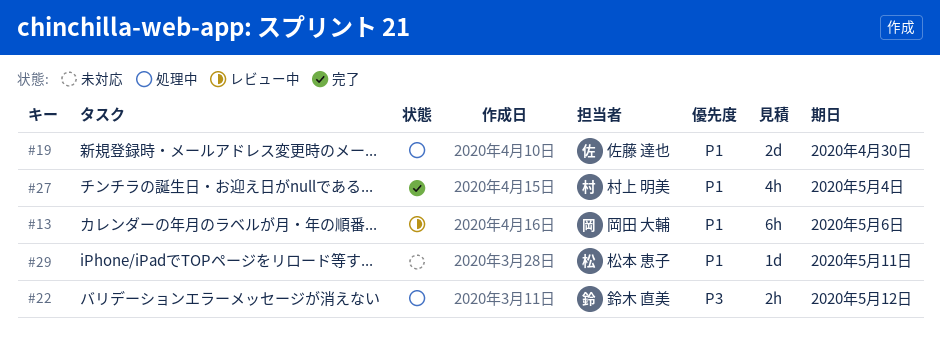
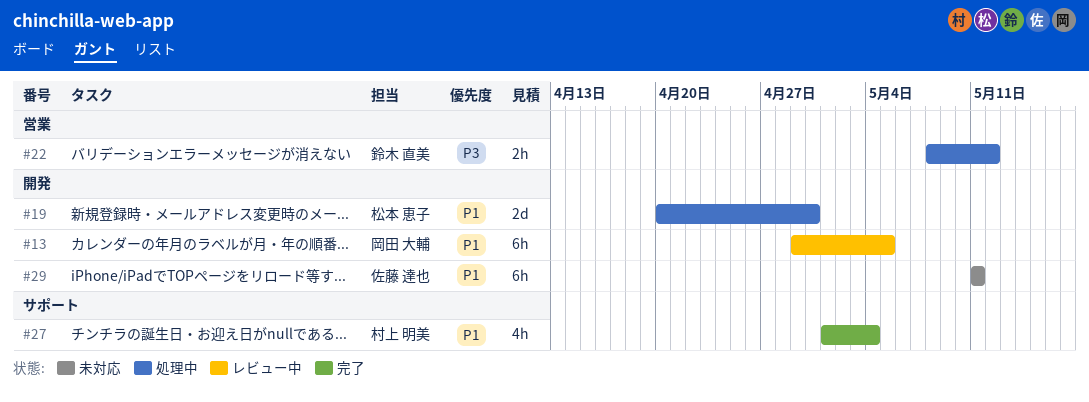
#13, due: May 6 -> May 5
#19, owner: 佐藤 達也 -> 松本 恵子
#29, owner: 松本 恵子 -> 佐藤 達也
#29, estimate: 1d -> 6h

